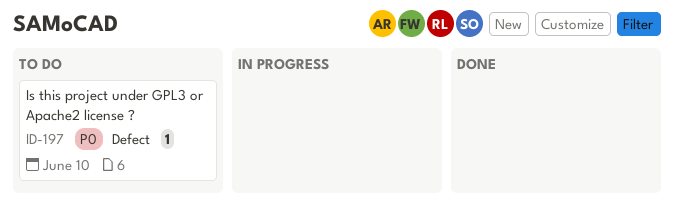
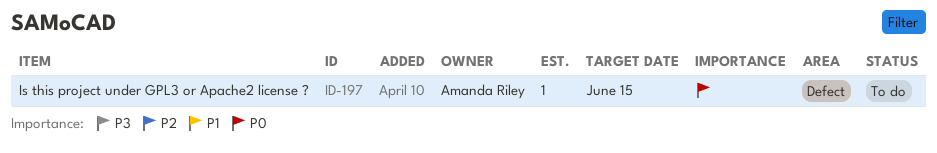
ID-197, due: Jun 10 -> Jun 15

